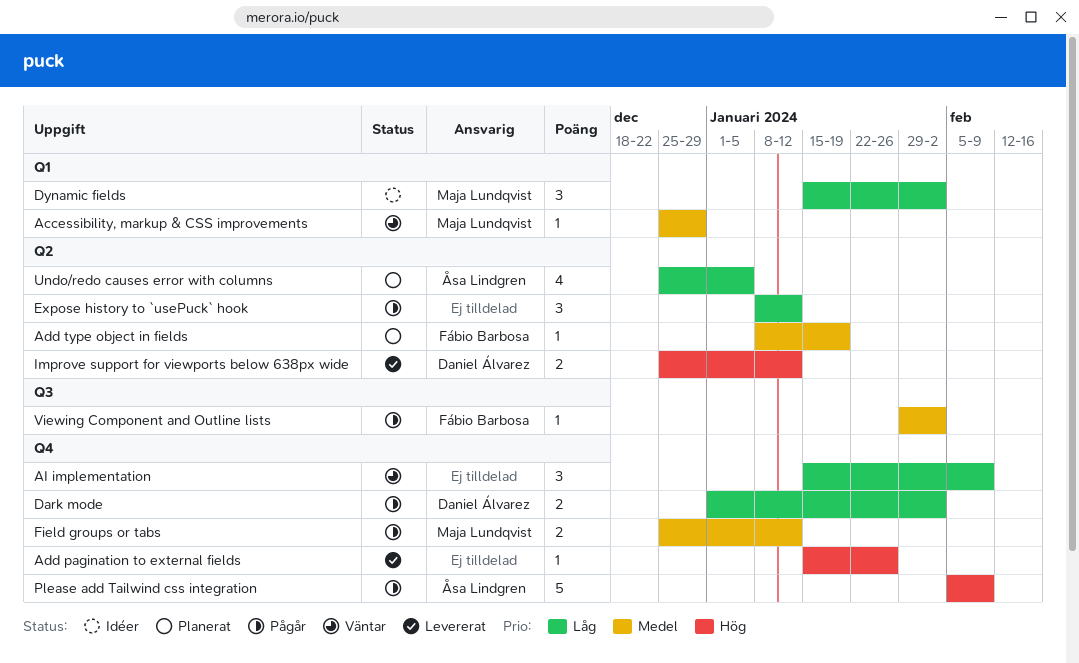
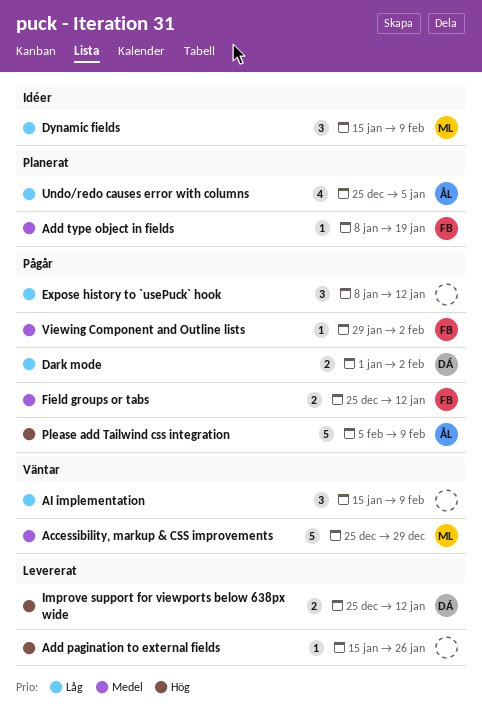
Accessibility, markup & CSS improvements, estimate: 1 -> 5
Dynamic fields, due: Feb 2 -> Feb 9
Field groups or tabs, owner: Maja Lundqvist -> Fábio Barbosa

